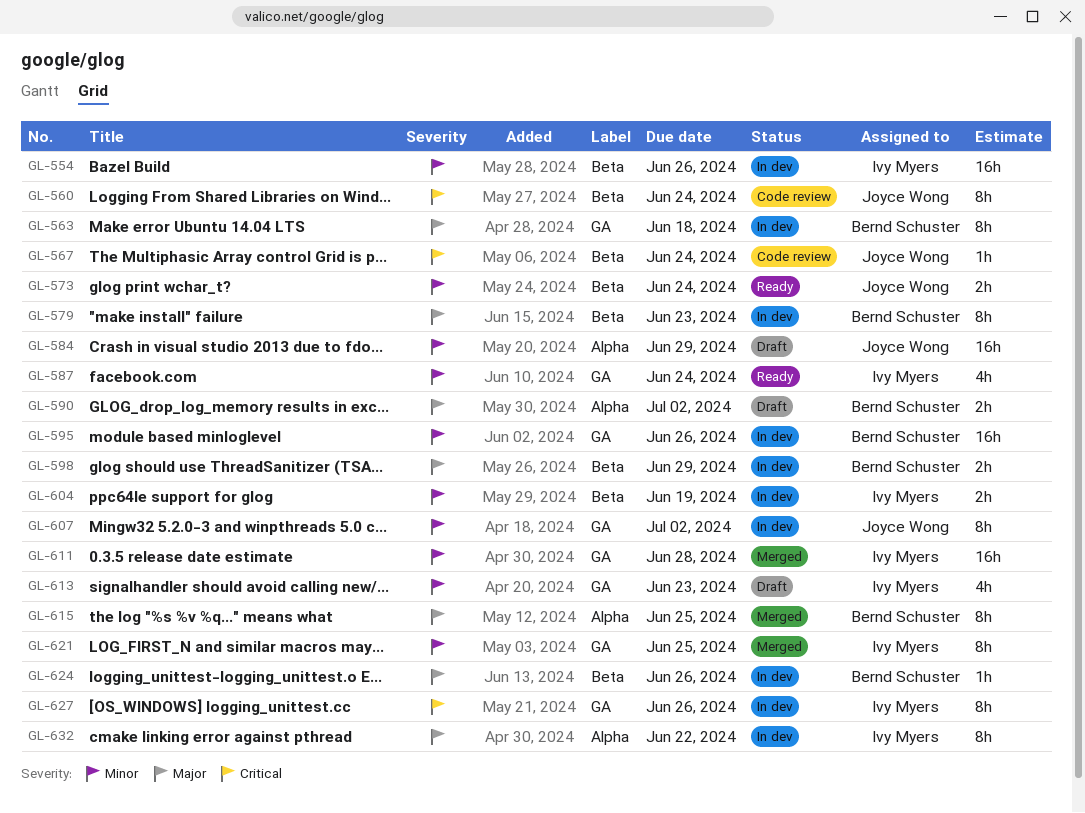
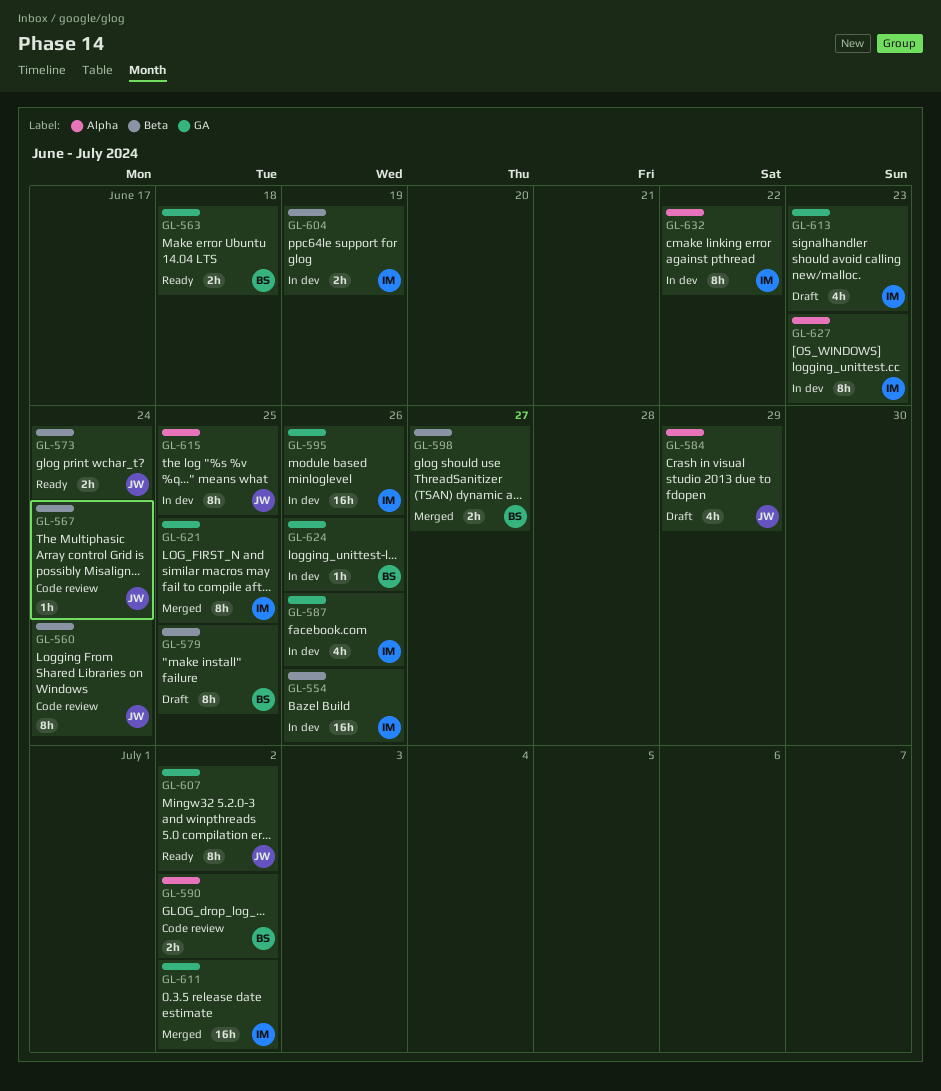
GL-563, status: In dev -> Ready
GL-563, estimate: 8h -> 2h
GL-579, status: In dev -> Draft
GL-579, due: Jun 23 -> Jun 25
GL-584, estimate: 16h -> 4h
GL-587, status: Ready -> In dev
GL-587, due: Jun 24 -> Jun 26
GL-590, status: Draft -> Code review
GL-595, owner: Bernd Schuster -> Ivy Myers
GL-598, status: In dev -> Merged
GL-598, due: Jun 29 -> Jun 27
GL-607, status: In dev -> Ready
GL-611, due: Jun 28 -> Jul 2
GL-615, status: Merged -> In dev
GL-615, owner: Bernd Schuster -> Joyce Wong
GL-624, label: Beta -> GA
GL-627, label: GA -> Alpha
GL-627, due: Jun 26 -> Jun 23

